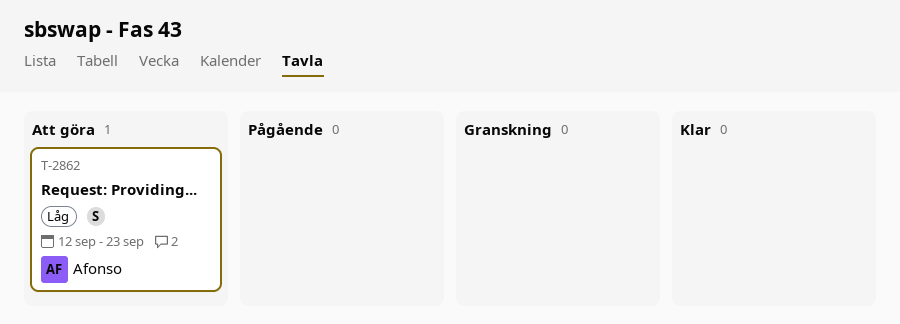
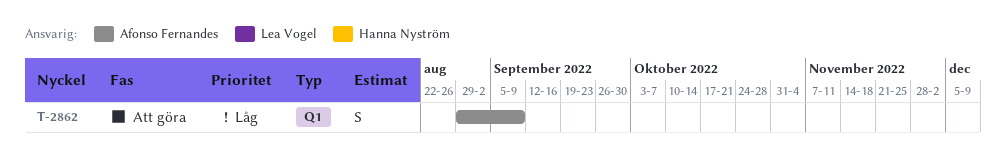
T-2862, start: Sep 12 -> Aug 29
T-2862, due: Sep 23 -> Sep 9

